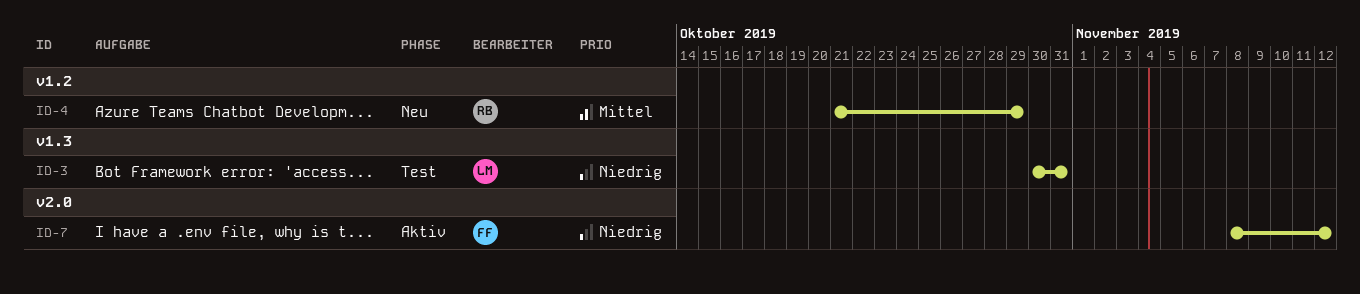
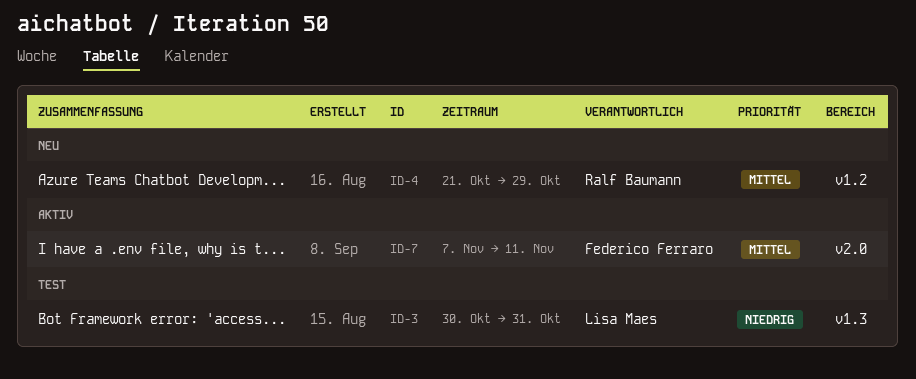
ID-7, priority: Niedrig -> Mittel
ID-7, start: Nov 8 -> Nov 7
ID-7, due: Nov 12 -> Nov 11

